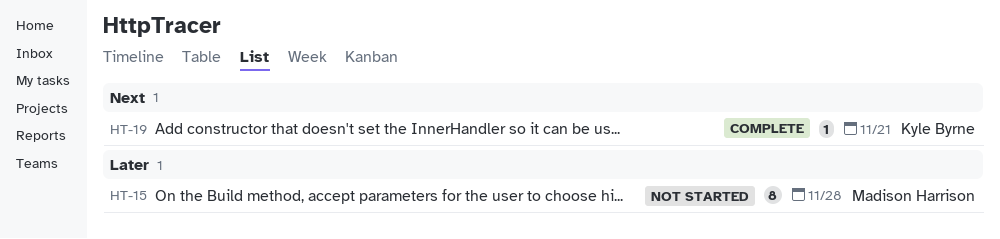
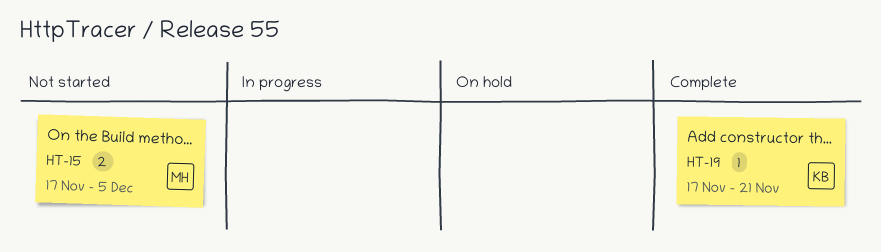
HT-15, estimate: 8 -> 2
HT-15, due: Nov 28 -> Dec 5

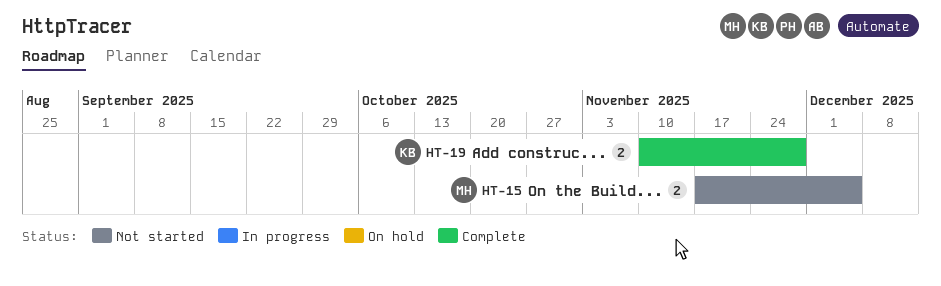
HT-19, estimate: 1 -> 2
HT-19, start: Nov 17 -> Nov 10
HT-19, due: Nov 21 -> Nov 28

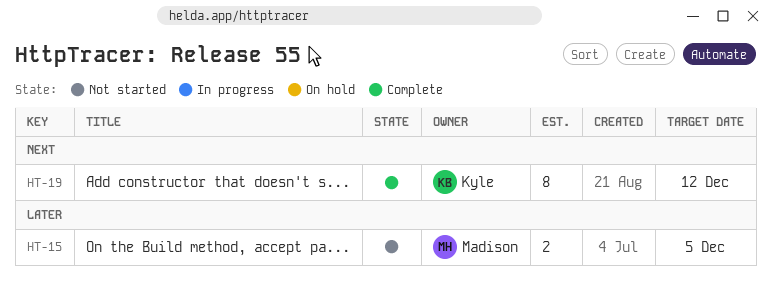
HT-19, estimate: 2 -> 8
HT-19, due: Nov 28 -> Dec 12

